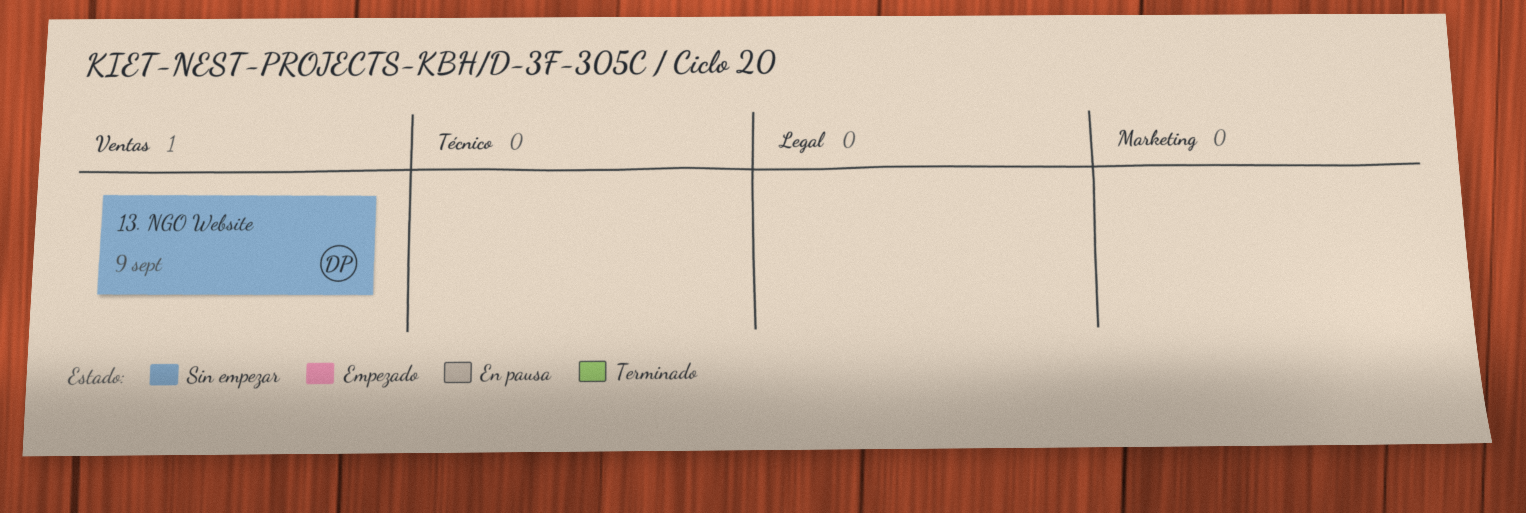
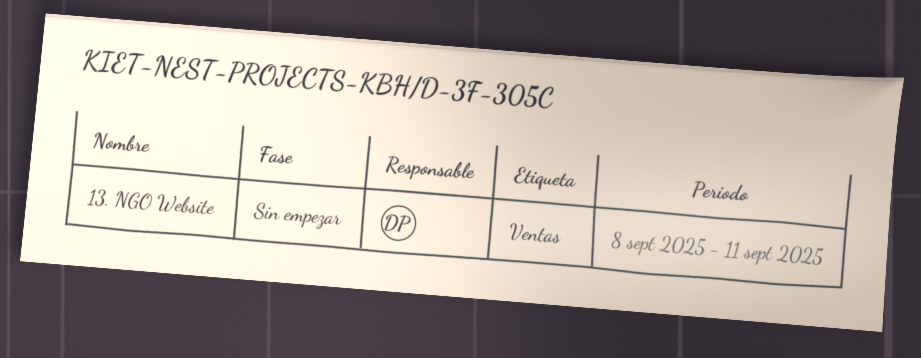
13. NGO Website, due: Sep 9 -> Sep 11

